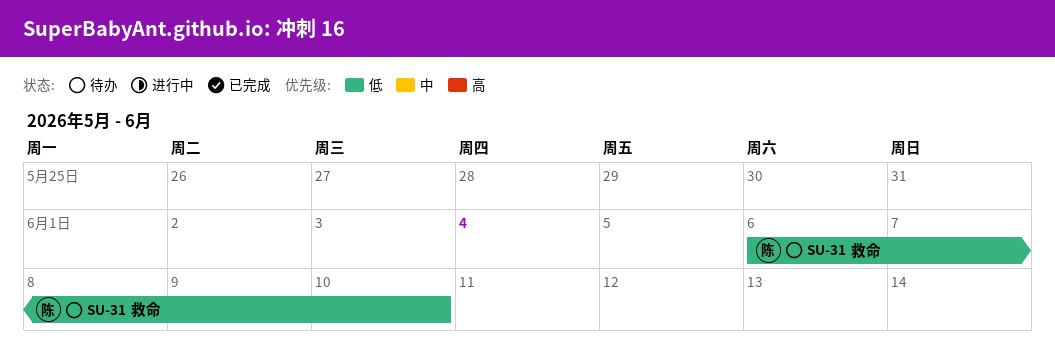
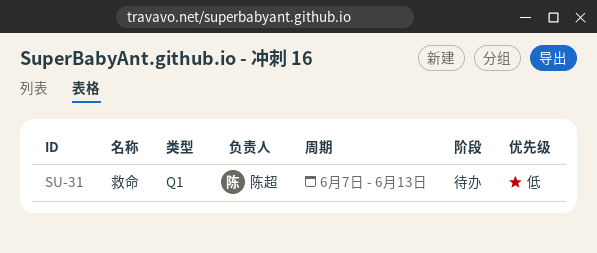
SU-31, start: Jun 6 -> Jun 7
SU-31, due: Jun 10 -> Jun 13

